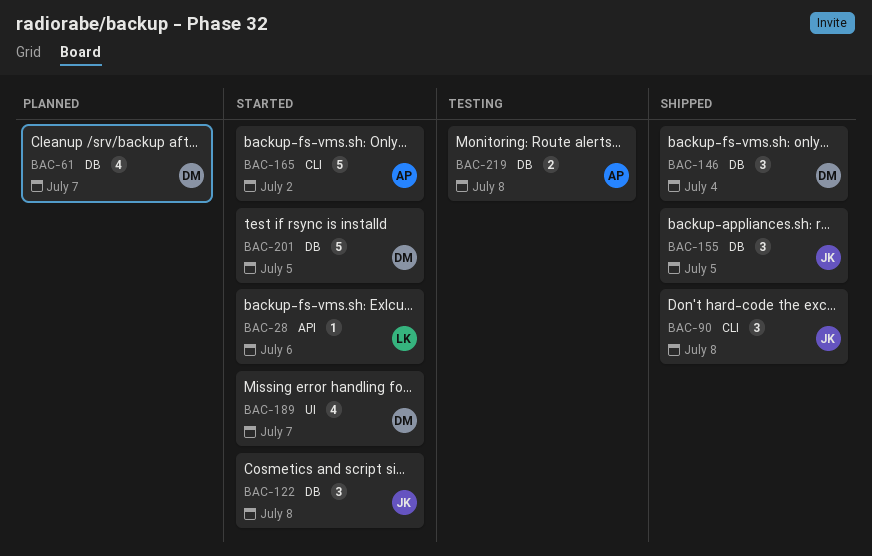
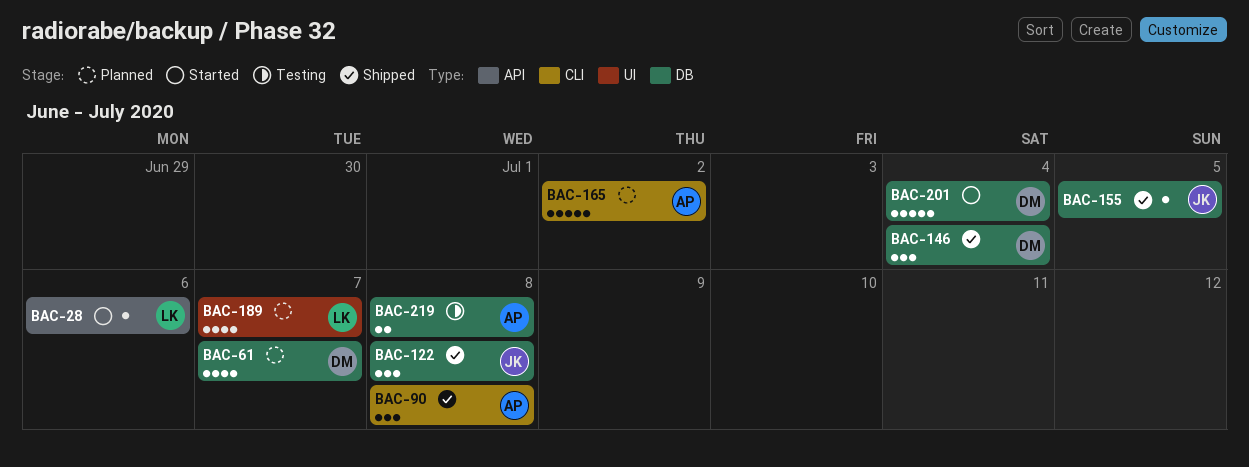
BAC-90, owner: JK -> AP
BAC-122, status: Started -> Shipped
BAC-155, estimate: 3 -> 1
BAC-165, status: Started -> Planned
BAC-189, status: Started -> Planned
BAC-189, owner: DM -> LK
BAC-201, due: Jul 5 -> Jul 4

